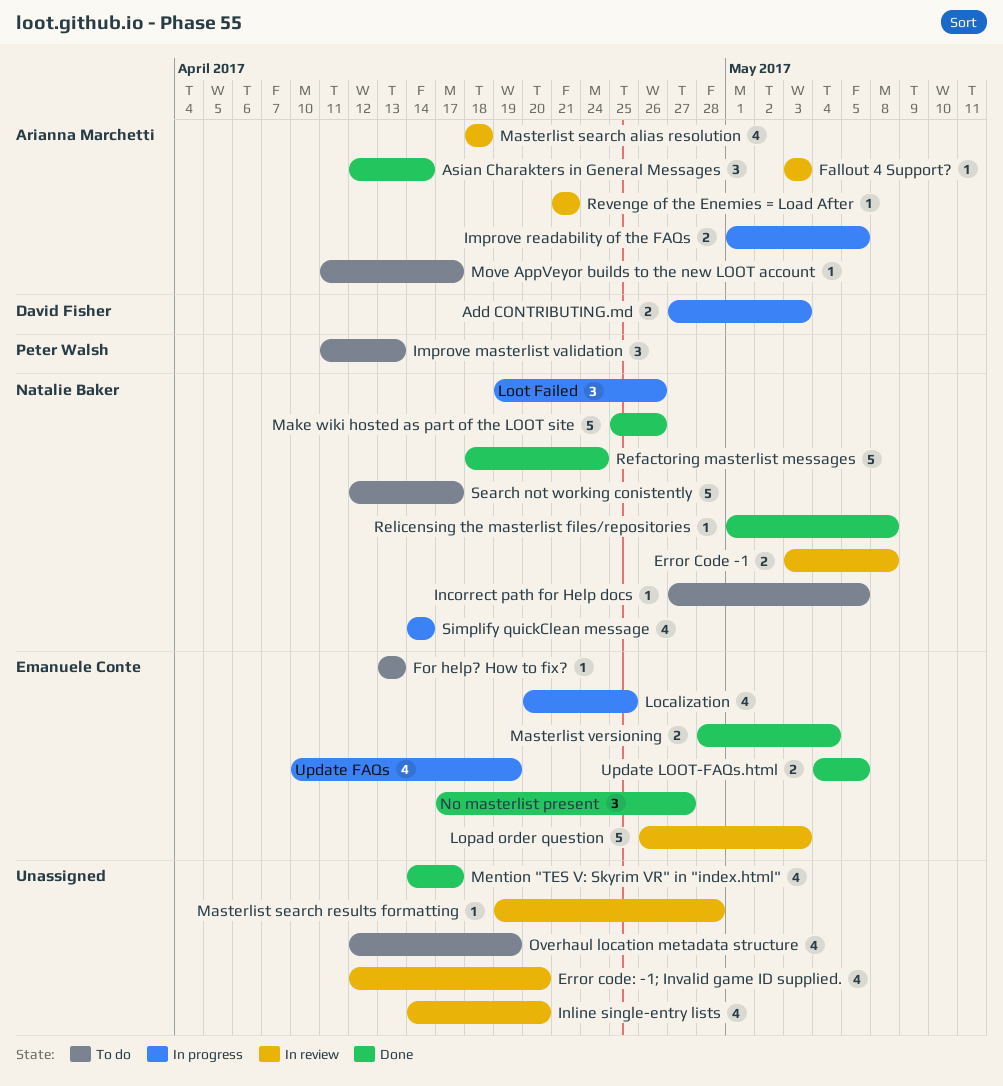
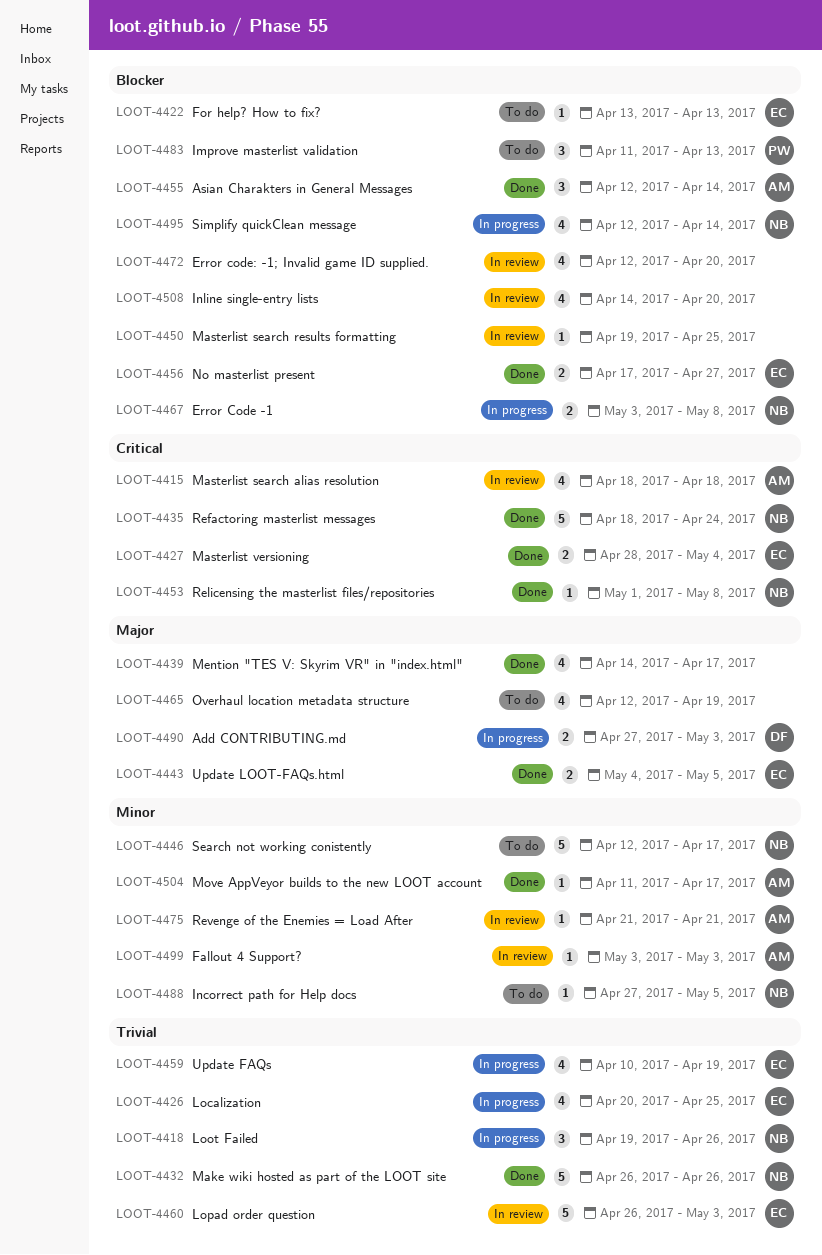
Error Code -1, status: In review -> In progress
Improve readability of the FAQs: present -> none
Make wiki hosted as part of the LOOT site, start: Apr 25 -> Apr 26
Masterlist search results formatting, due: Apr 28 -> Apr 25
Move AppVeyor builds to the new LOOT account, status: To do -> Done
No masterlist present, estimate: 3 -> 2
Simplify quickClean message, start: Apr 14 -> Apr 12

